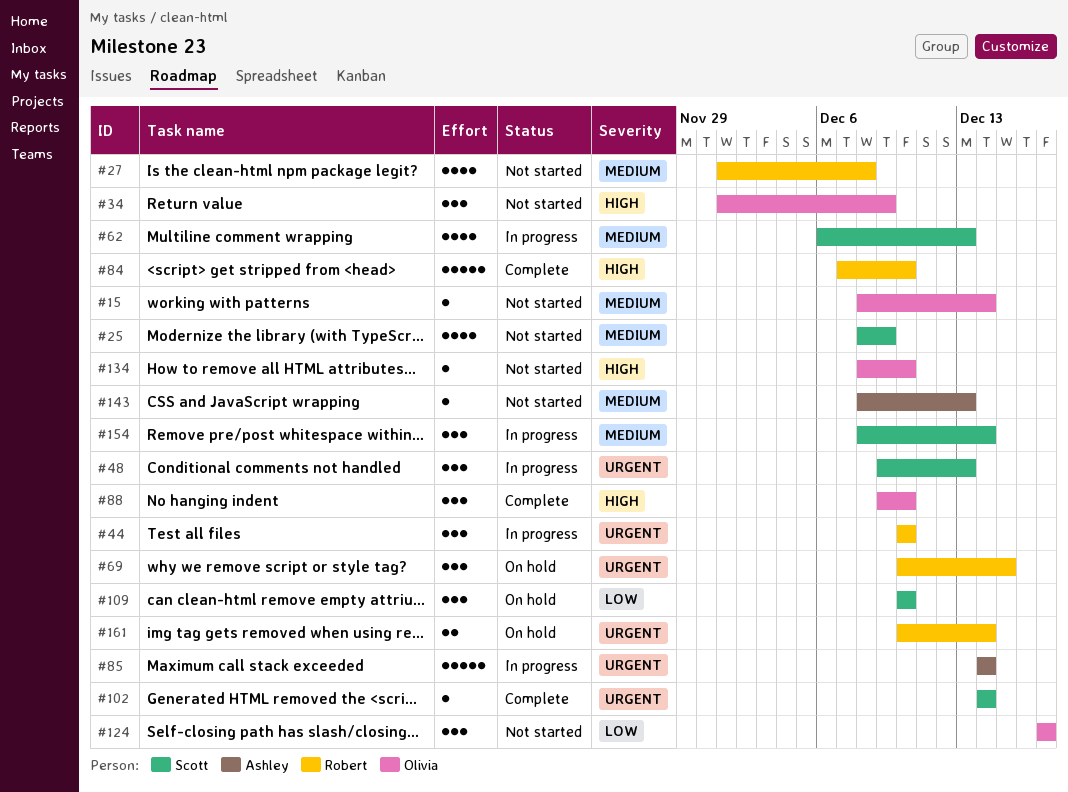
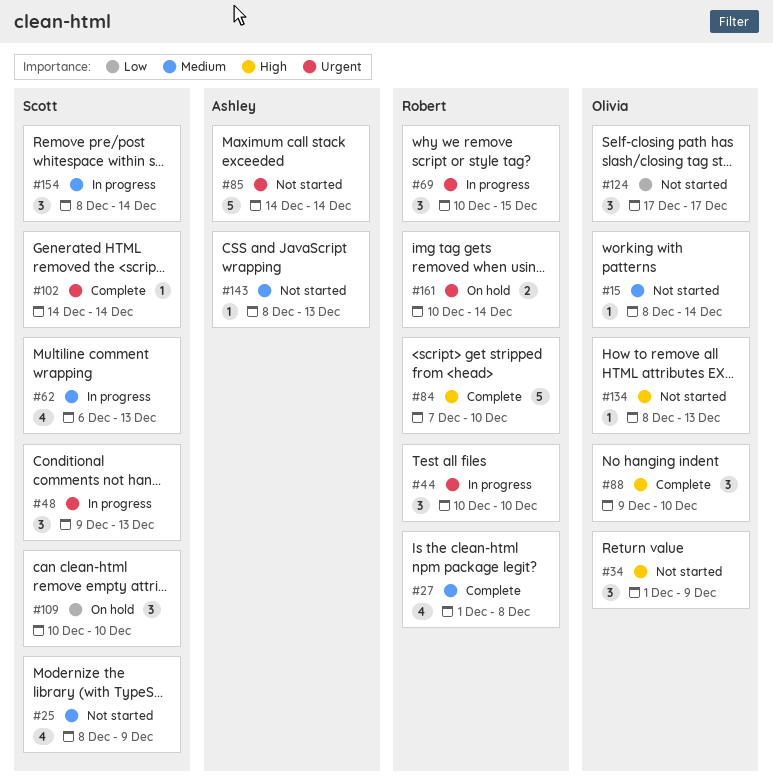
#27, status: Not started -> Complete
#69, status: On hold -> In progress
#85, status: In progress -> Not started
#134, due: Dec 10 -> Dec 13

